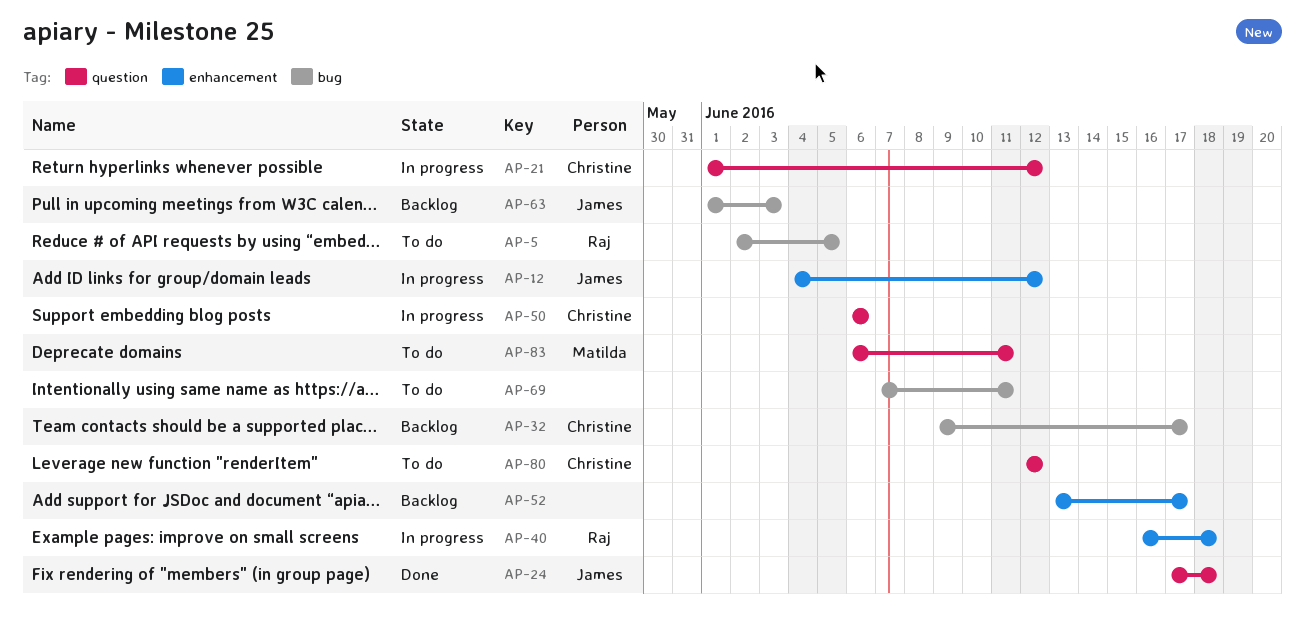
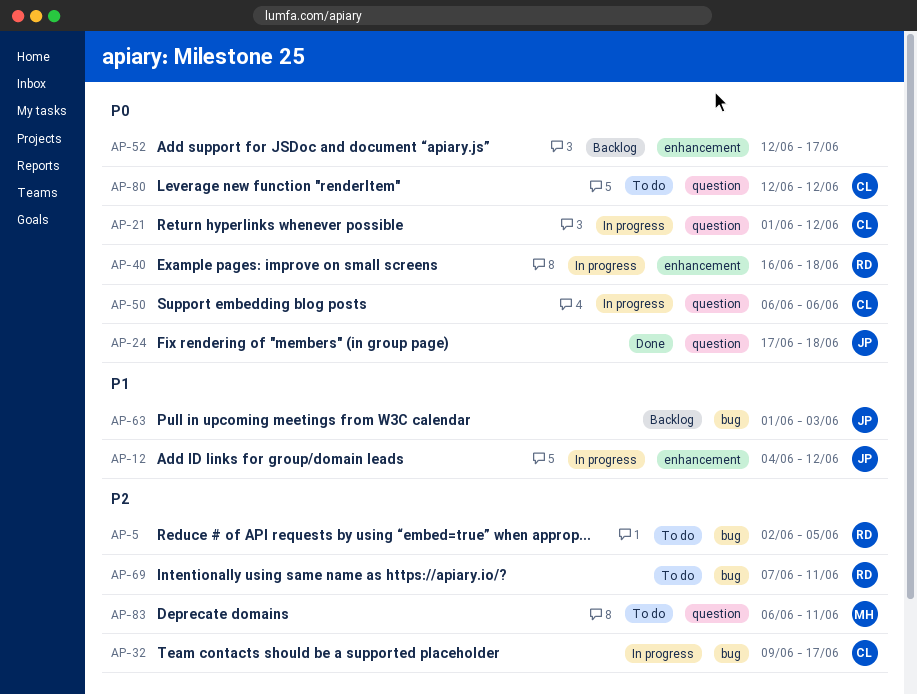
AP-32, status: Backlog -> In progress
AP-52, start: Jun 13 -> Jun 12
AP-69, owner: none -> Raj

